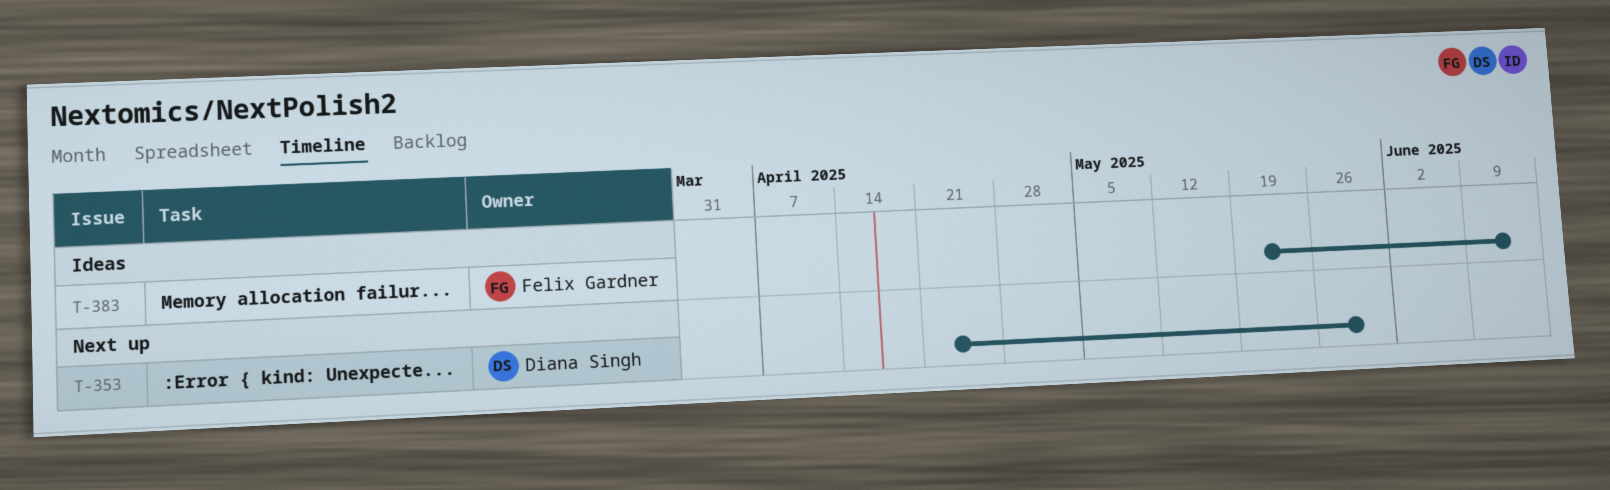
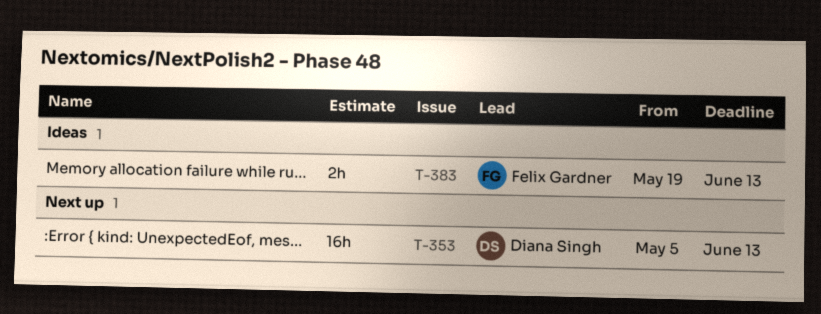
T-353, start: Apr 21 -> May 5
T-353, due: May 30 -> Jun 13

